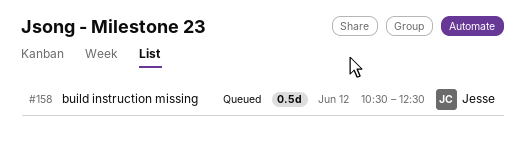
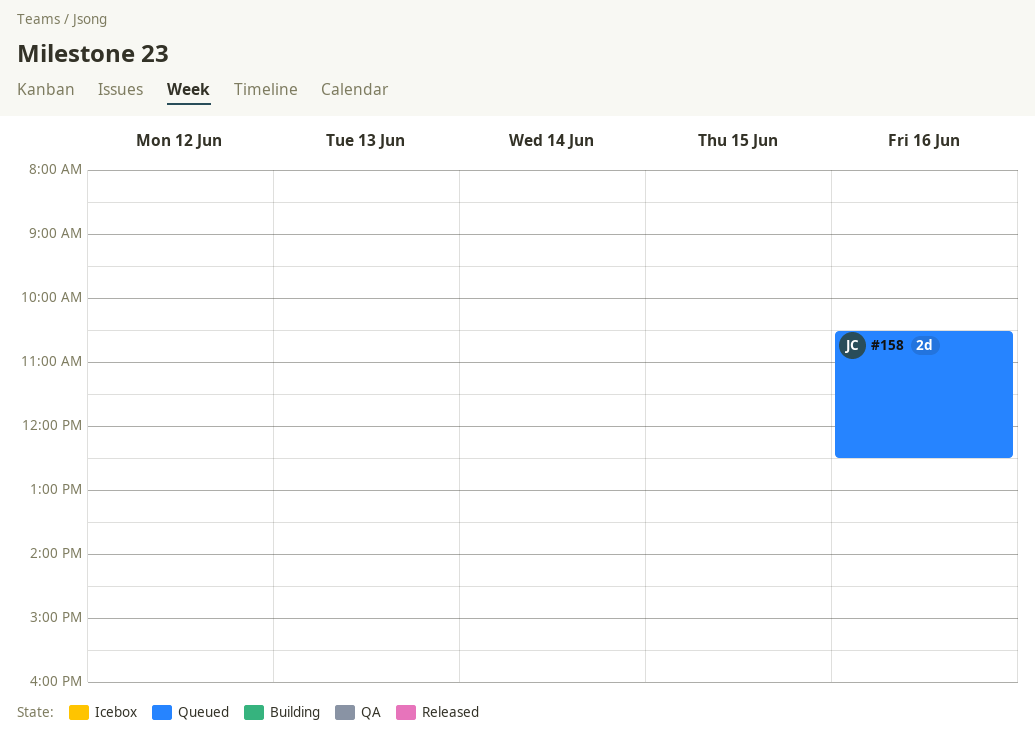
#158, estimate: 0.5d -> 2d
#158, day: Jun 12 -> Jun 16

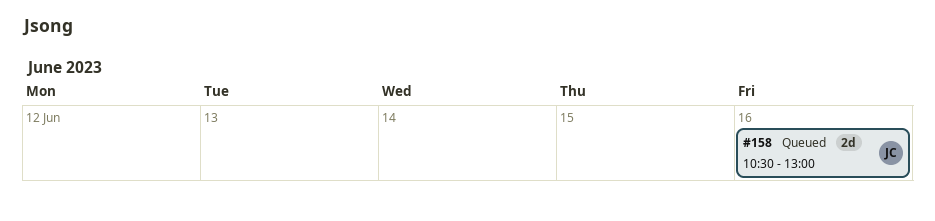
#158, ends: 12:30 -> 13:00

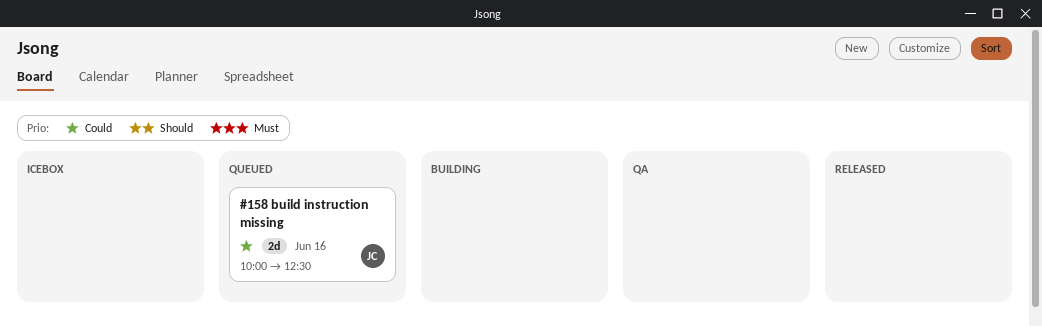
#158, begins: 10:30 -> 10:00
#158, ends: 13:00 -> 12:30

